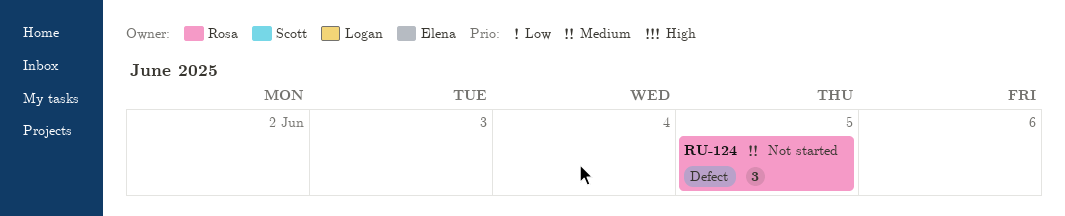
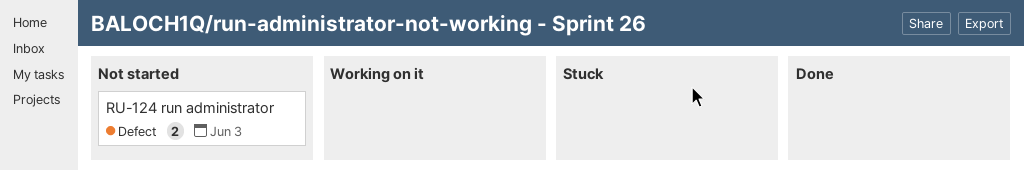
RU-124, estimate: 3 -> 2
RU-124, due: Jun 5 -> Jun 3

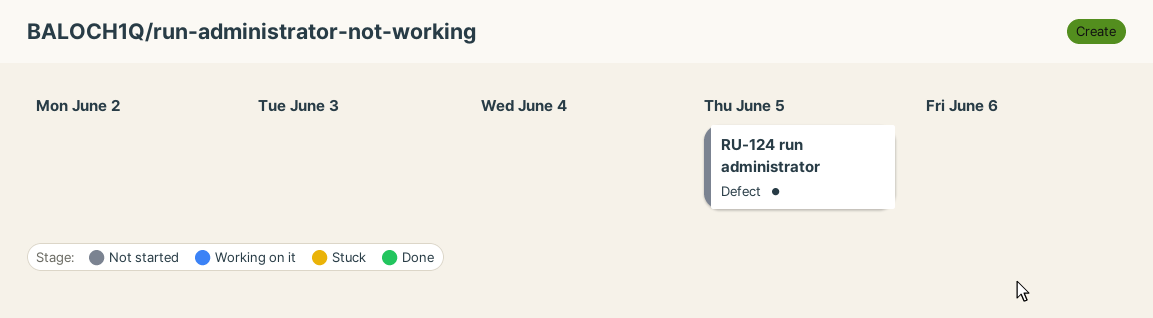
RU-124, estimate: 2 -> 1
RU-124, due: Jun 3 -> Jun 5

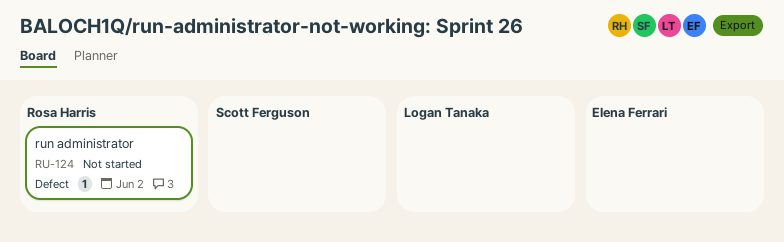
RU-124, due: Jun 5 -> Jun 2

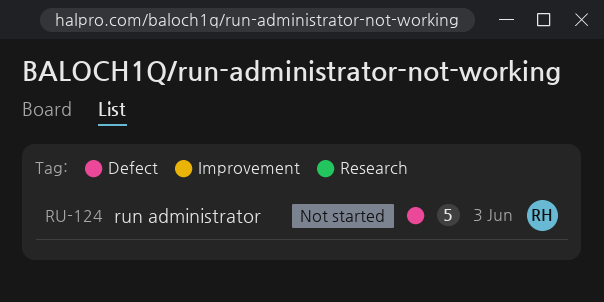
RU-124, estimate: 1 -> 5
RU-124, due: Jun 2 -> Jun 3

